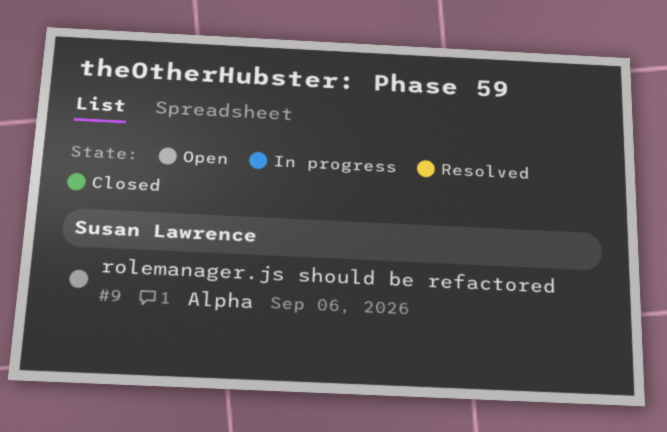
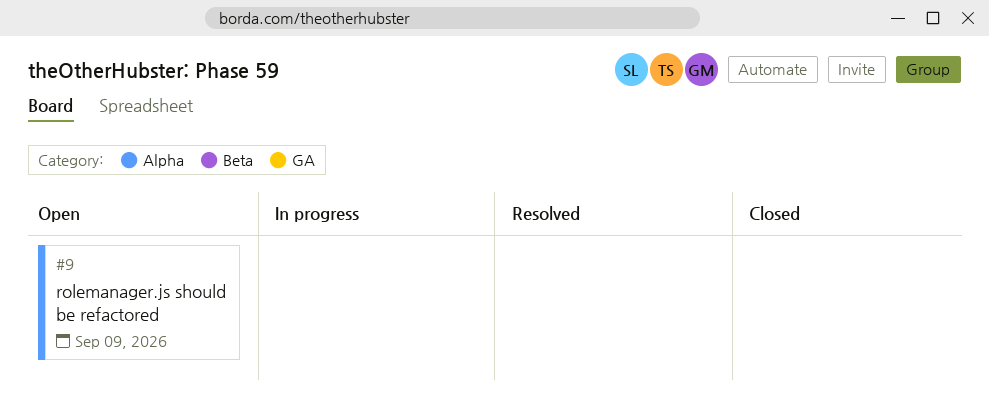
#9, due: Sep 6 -> Sep 9

